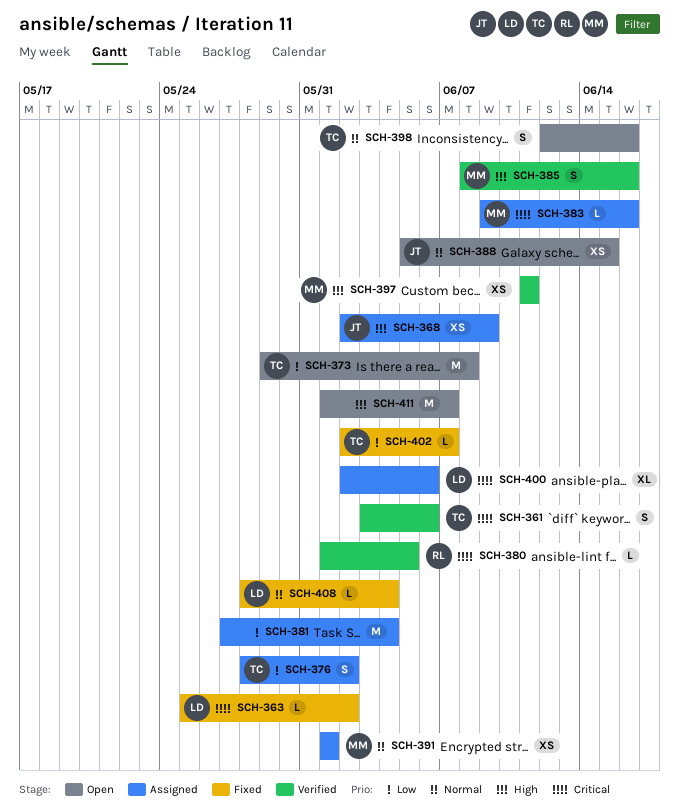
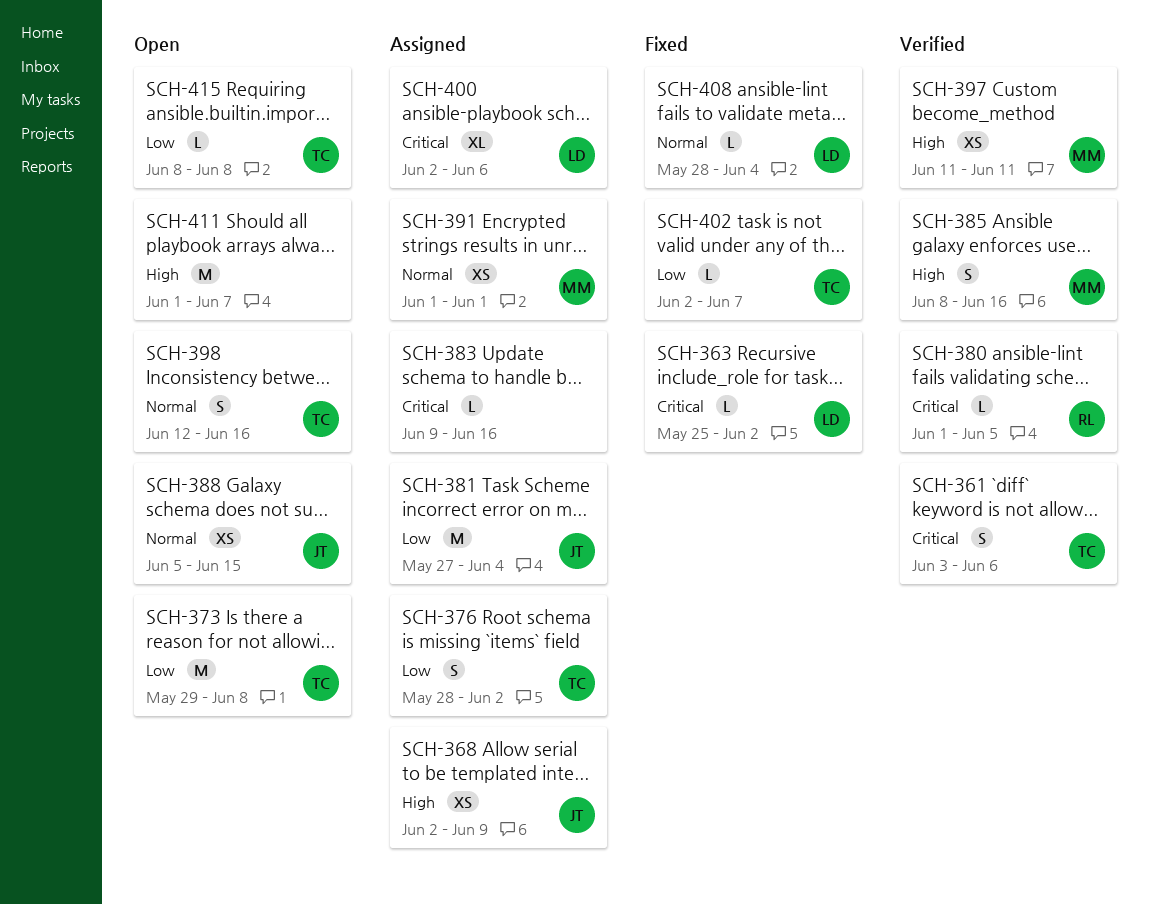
SCH-381, owner: none -> JT
SCH-383, owner: MM -> none
SCH-415: none -> present

